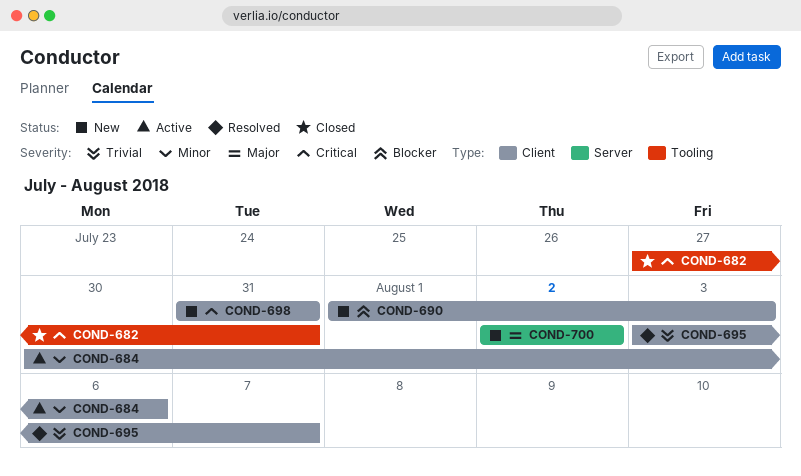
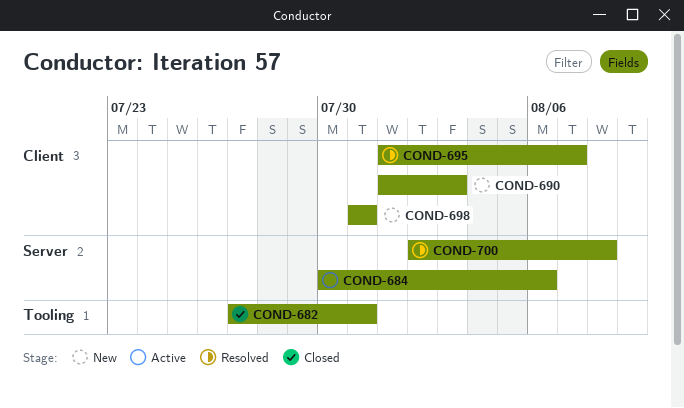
COND-684, label: Client -> Server
COND-695, start: Aug 3 -> Aug 1
COND-700, status: New -> Resolved
COND-700, due: Aug 2 -> Aug 8

